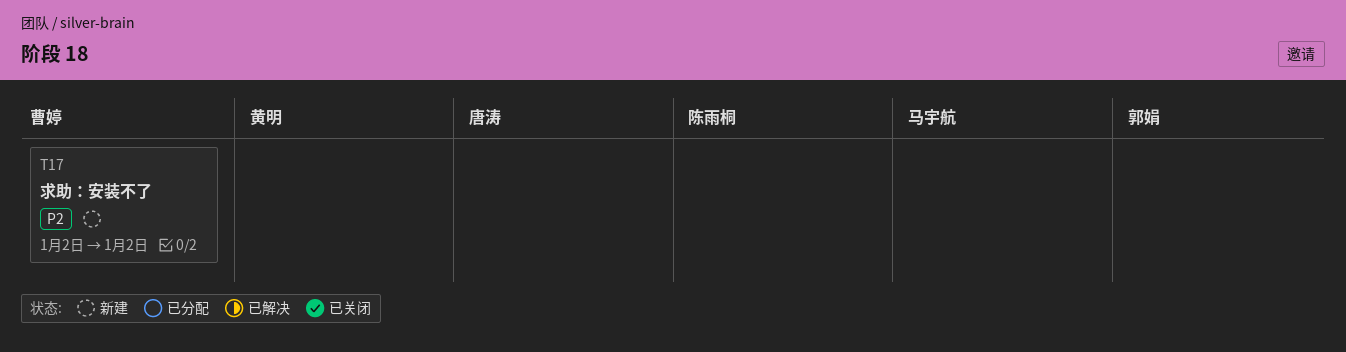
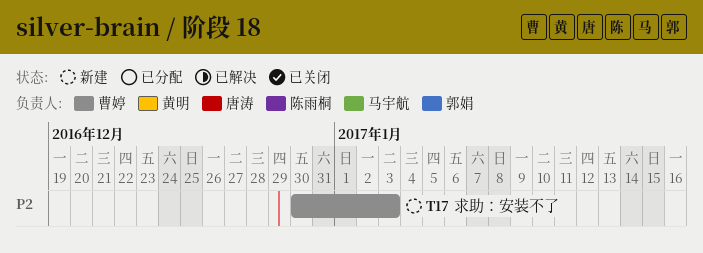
T17, start: Jan 2 -> Dec 30
T17, due: Jan 2 -> Jan 3

